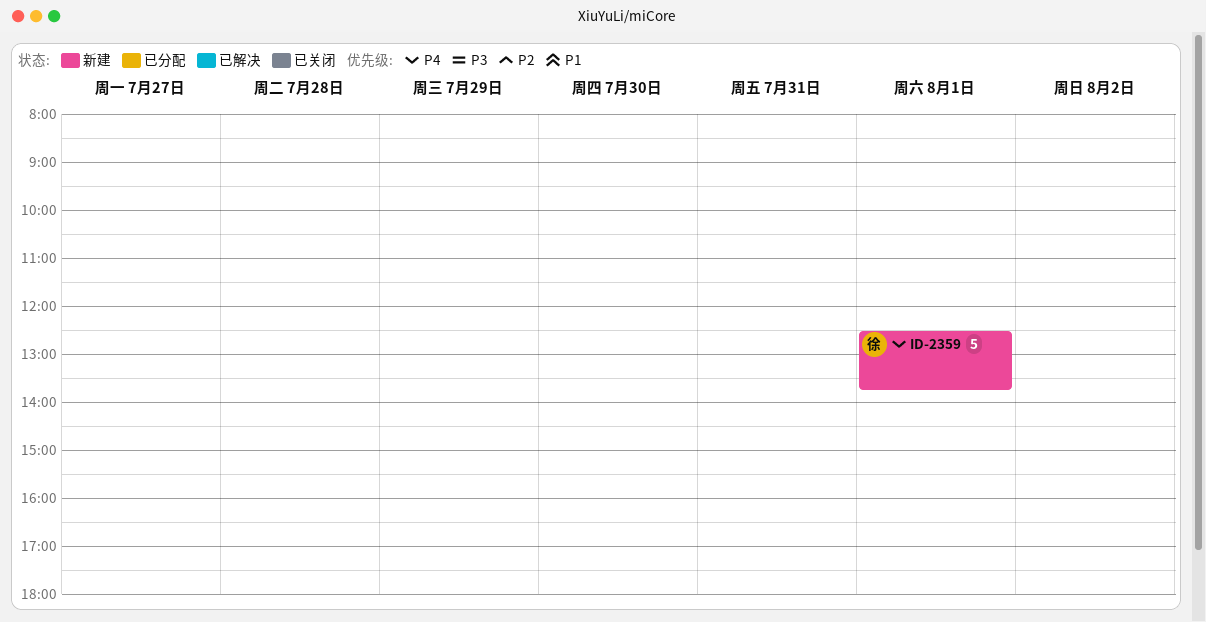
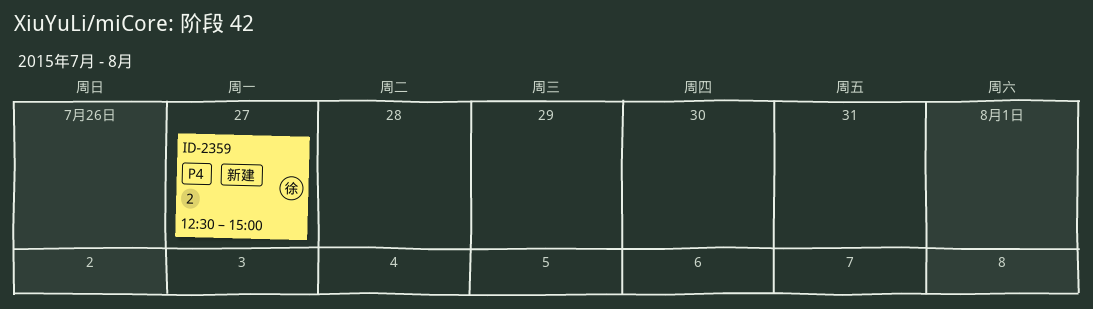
ID-2359, estimate: 5 -> 2
ID-2359, day: Aug 1 -> Jul 27
ID-2359, ends: 13:45 -> 15:00

